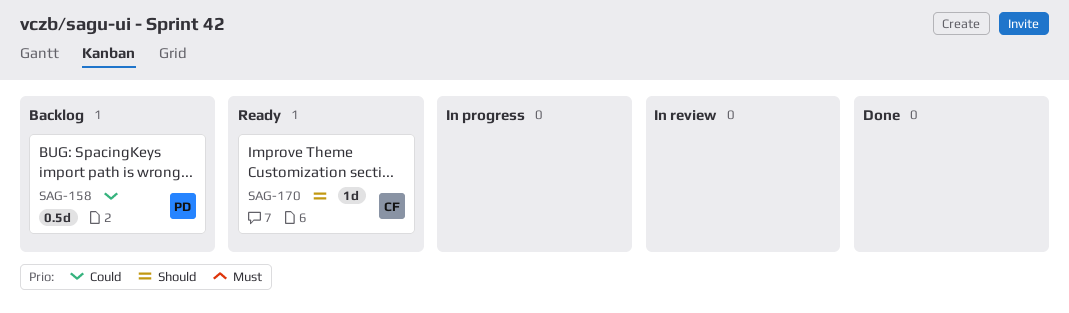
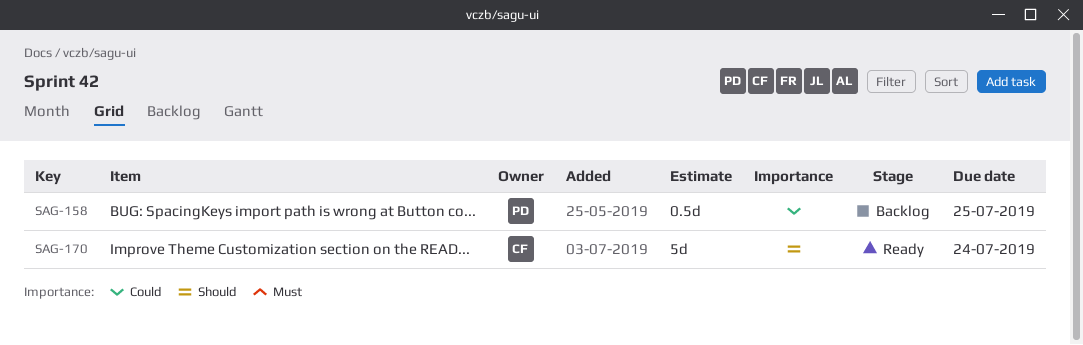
SAG-170, estimate: 1d -> 5d

